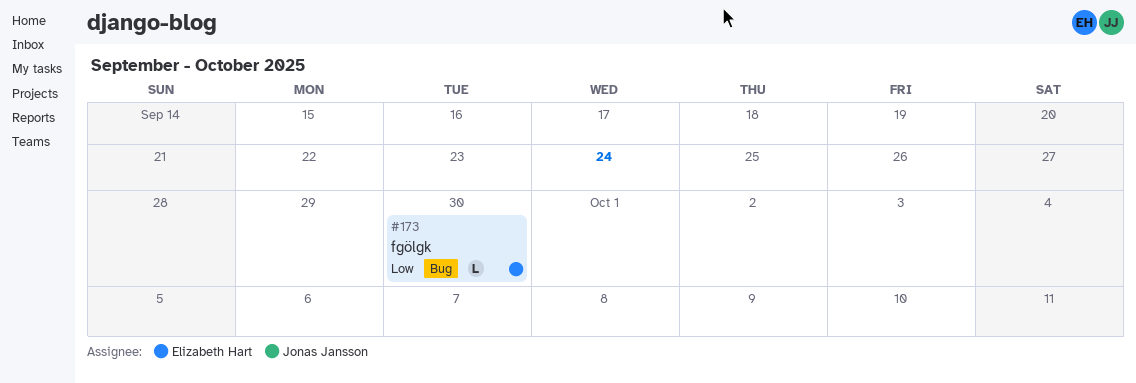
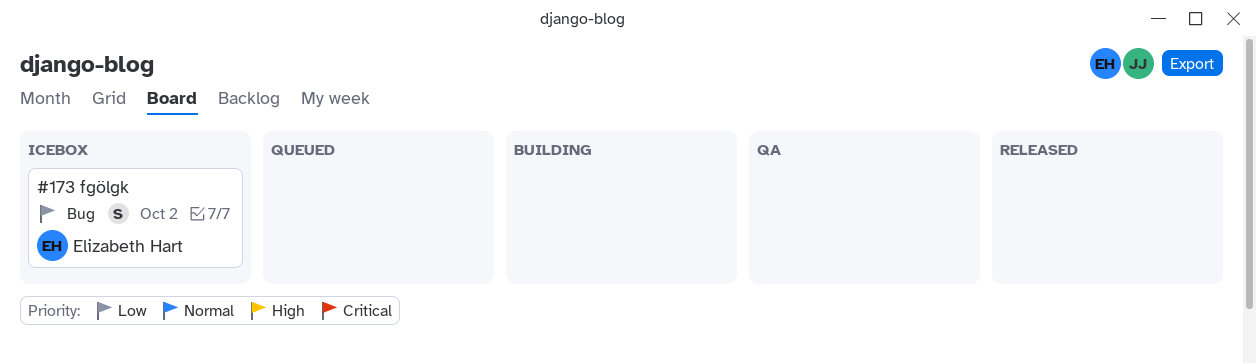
#173, estimate: L -> S
#173, due: Sep 30 -> Oct 2

